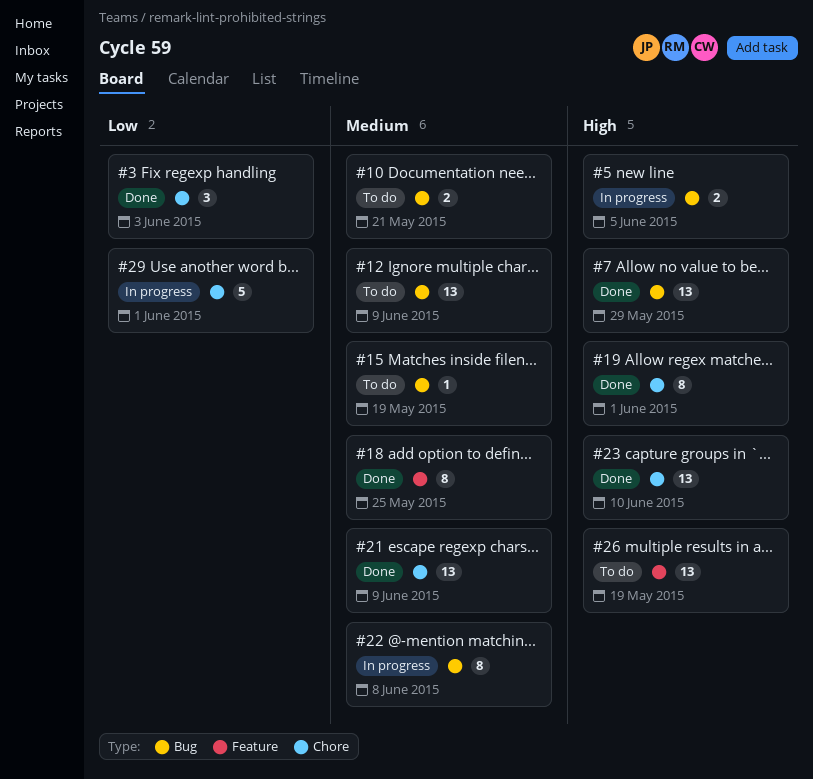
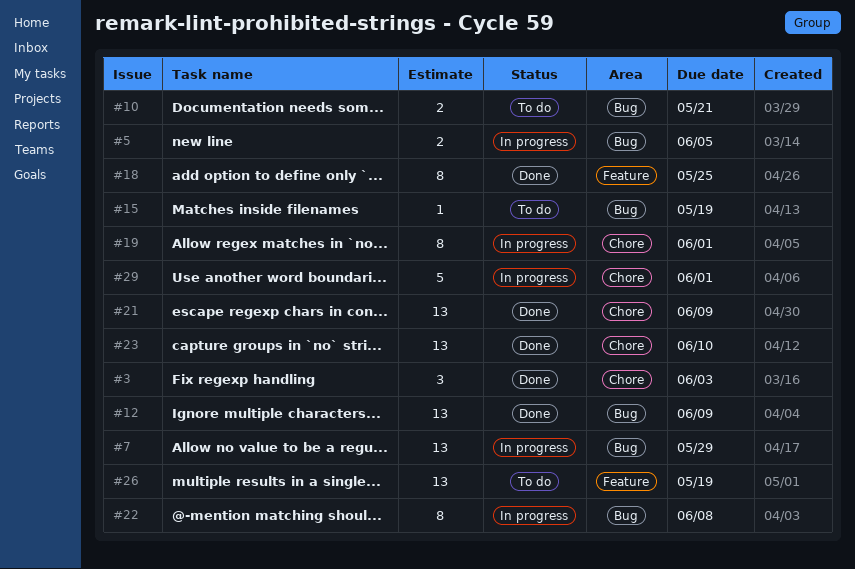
#7, status: Done -> In progress
#12, status: To do -> Done
#19, status: Done -> In progress

